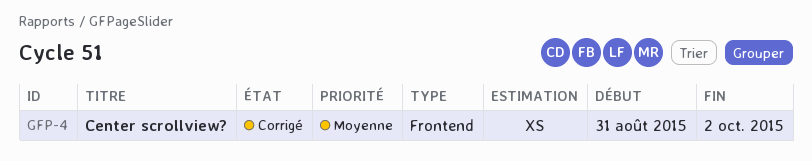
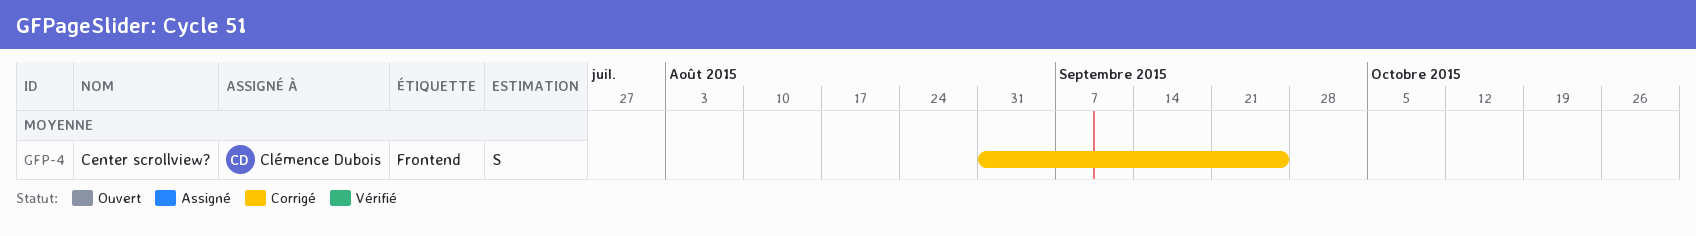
GFP-4, estimate: XS -> S
GFP-4, due: Oct 2 -> Sep 25

